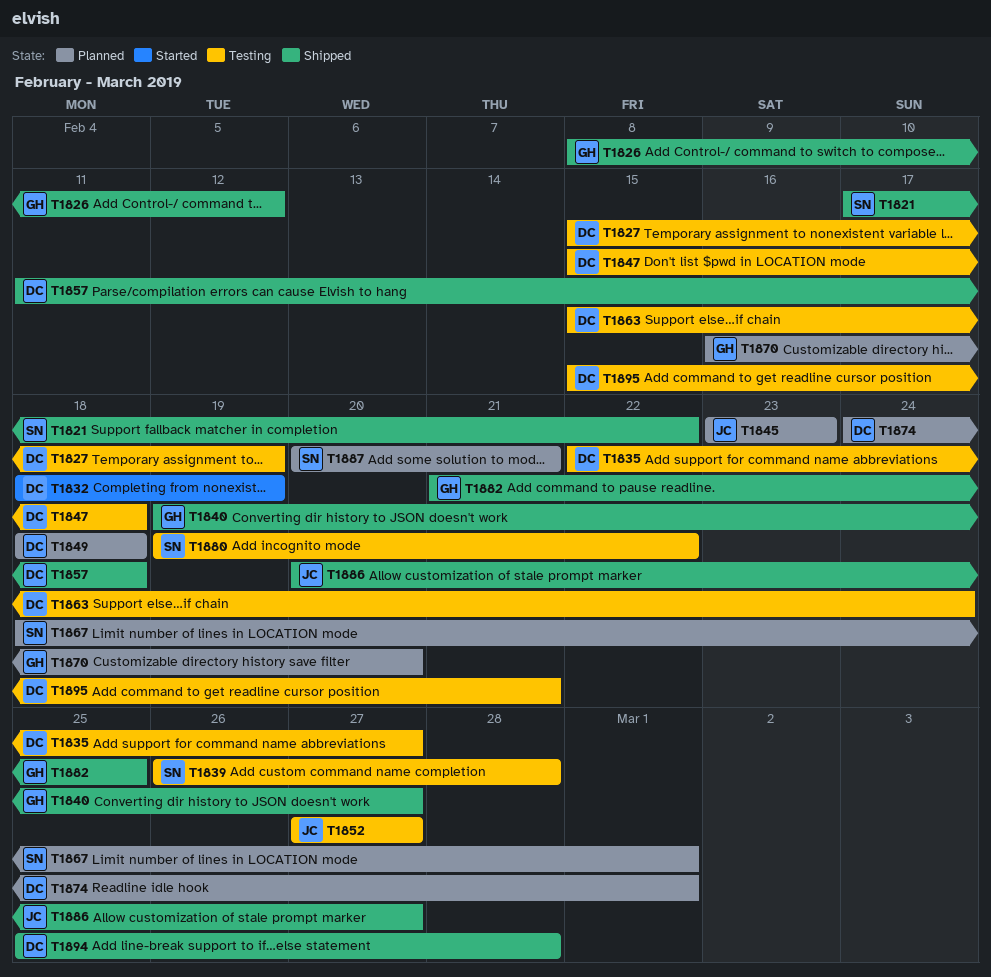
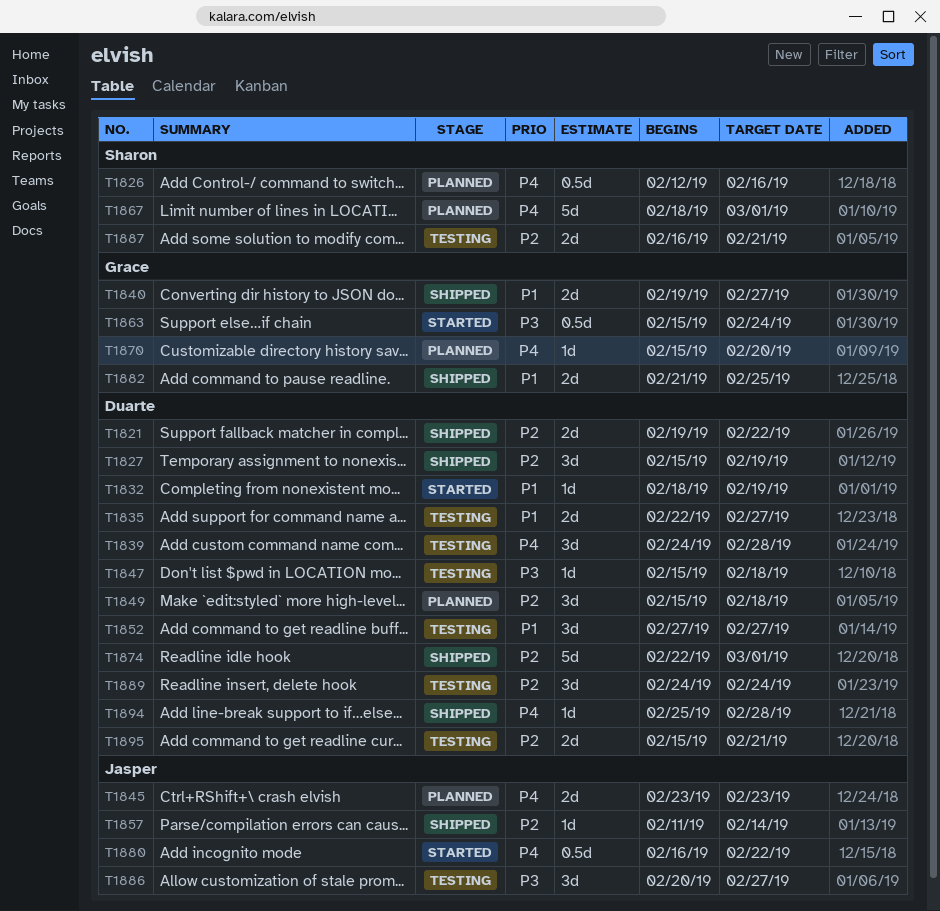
T1821, owner: Sharon -> Duarte
T1821, start: Feb 17 -> Feb 19
T1826, status: Shipped -> Planned
T1826, owner: Grace -> Sharon
T1826, start: Feb 8 -> Feb 12
T1826, due: Feb 12 -> Feb 16
T1827, status: Testing -> Shipped
T1839, owner: Sharon -> Duarte
T1839, start: Feb 26 -> Feb 24
T1849, start: Feb 18 -> Feb 15
T1852, owner: Jasper -> Duarte
T1857, owner: Duarte -> Jasper
T1857, due: Feb 18 -> Feb 14
T1863, status: Testing -> Started
T1863, owner: Duarte -> Grace
T1870, start: Feb 16 -> Feb 15
T1874, status: Planned -> Shipped
T1874, start: Feb 24 -> Feb 22
T1880, status: Testing -> Started
T1880, owner: Sharon -> Jasper
T1880, start: Feb 19 -> Feb 16
T1886, status: Shipped -> Testing
T1887, status: Planned -> Testing
T1887, start: Feb 20 -> Feb 16
T1889: none -> present

